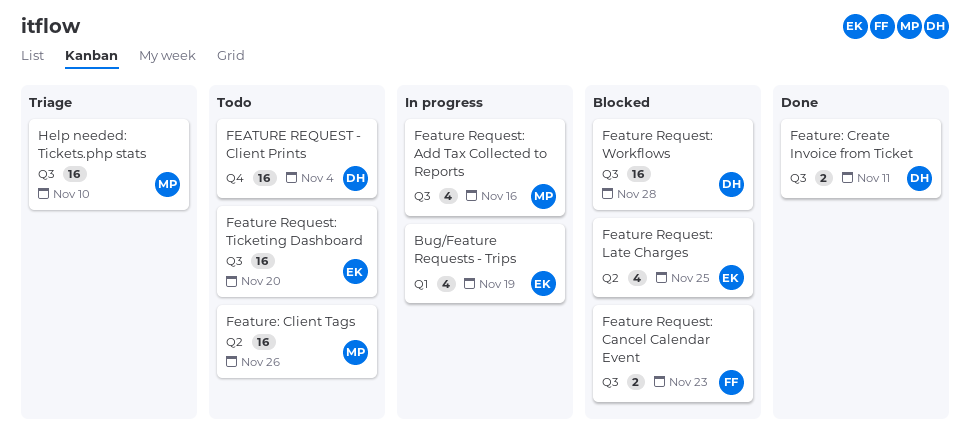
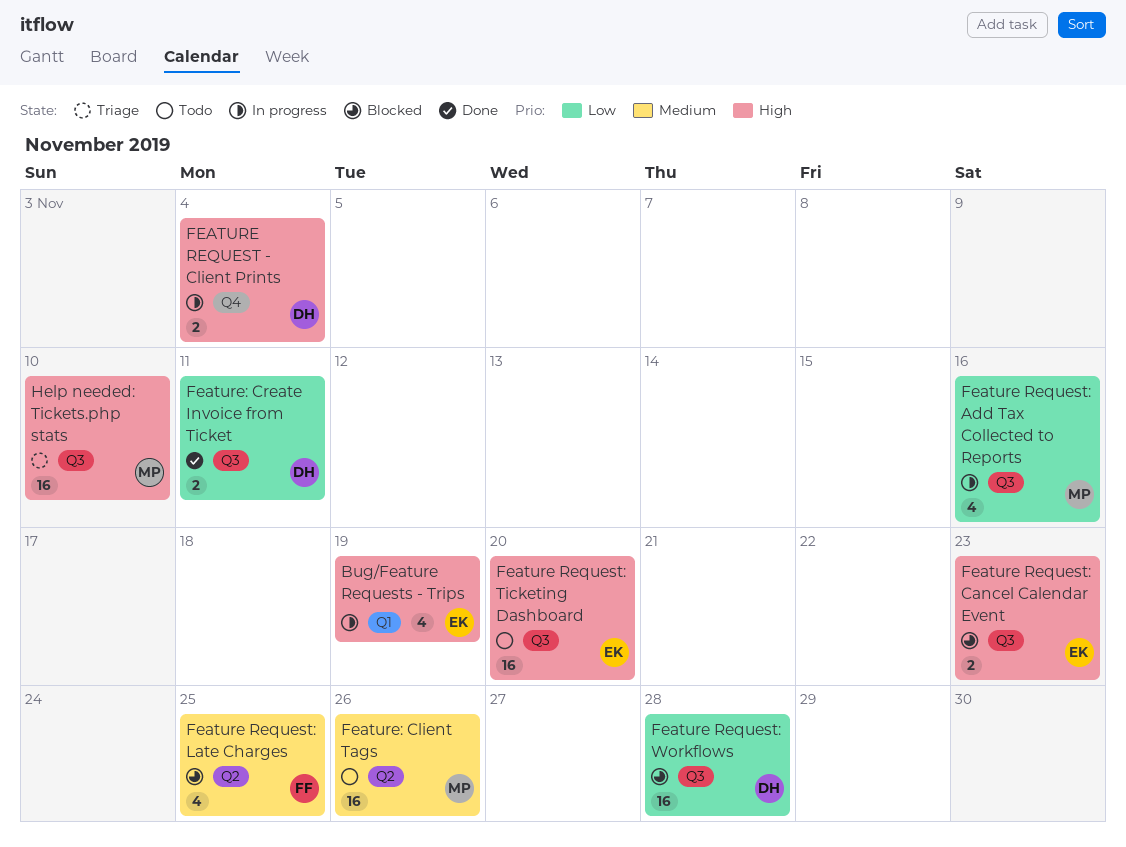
FEATURE REQUEST - Client Prints, status: Todo -> In progress
FEATURE REQUEST - Client Prints, estimate: 16 -> 2
Feature Request: Cancel Calendar Event, owner: FF -> EK
Feature Request: Late Charges, owner: EK -> FF

